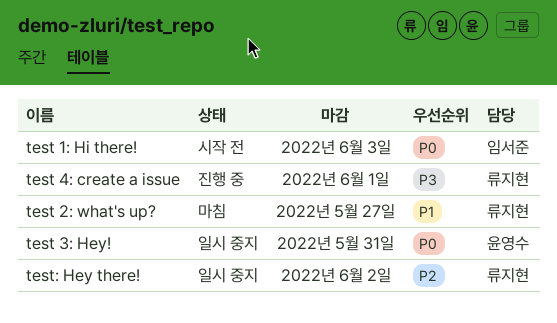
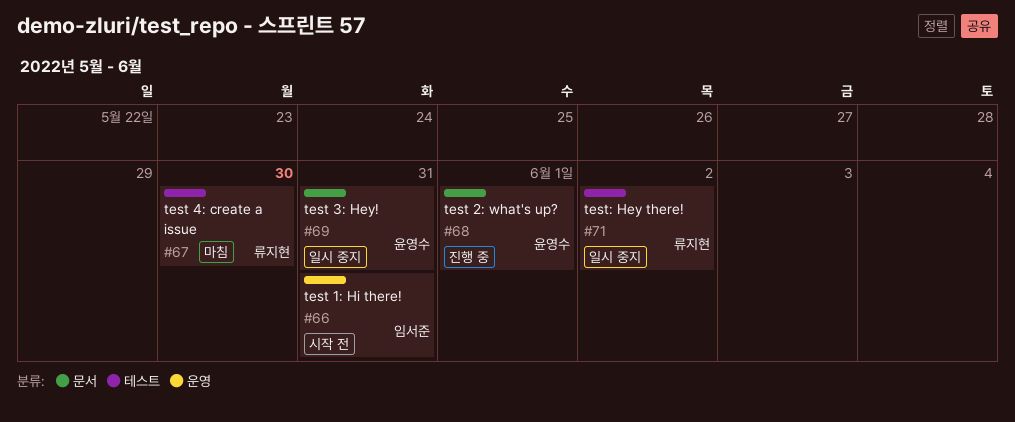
test 1: Hi there!, due: Jun 3 -> May 31
test 2: what's up?, status: 마침 -> 진행 중
test 2: what's up?, owner: 류지현 -> 윤영수
test 2: what's up?, due: May 27 -> Jun 1
test 4: create a issue, status: 진행 중 -> 마침
test 4: create a issue, due: Jun 1 -> May 30

